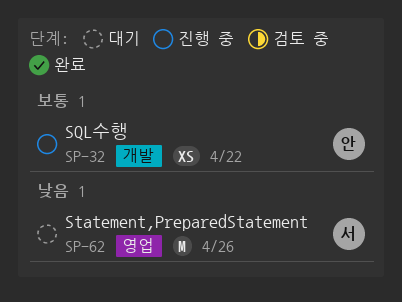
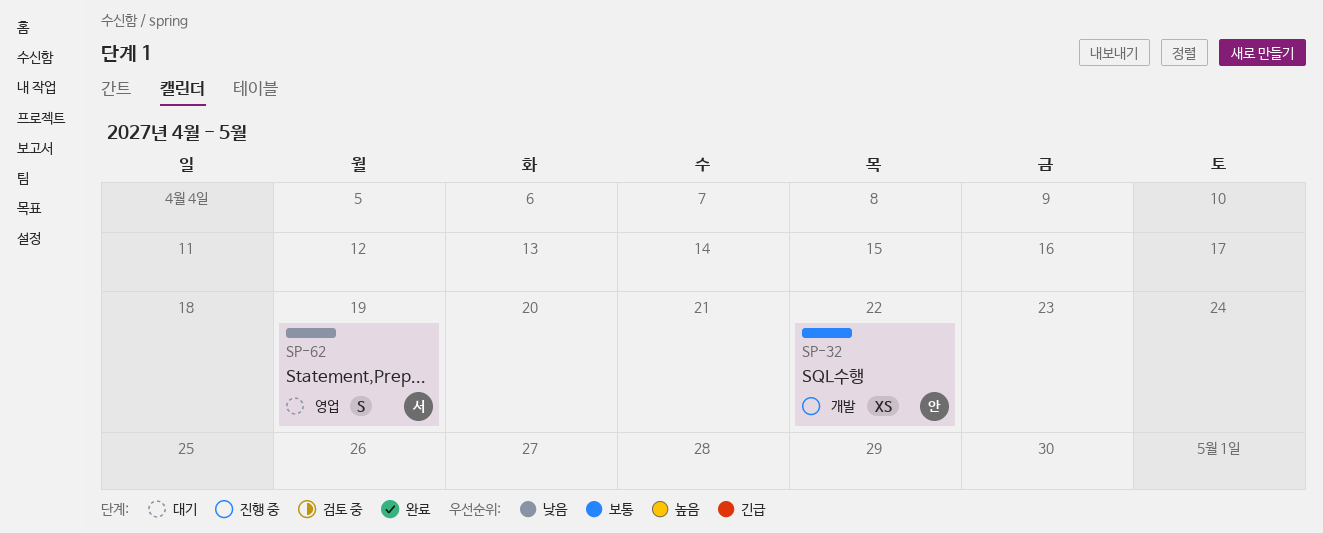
SP-62, estimate: M -> S
SP-62, due: Apr 26 -> Apr 19

